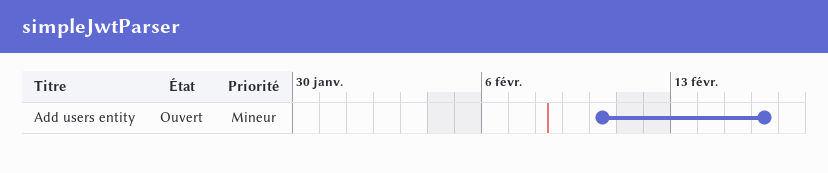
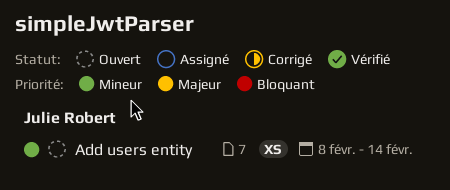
Add users entity, start: Feb 10 -> Feb 8
Add users entity, due: Feb 16 -> Feb 14

